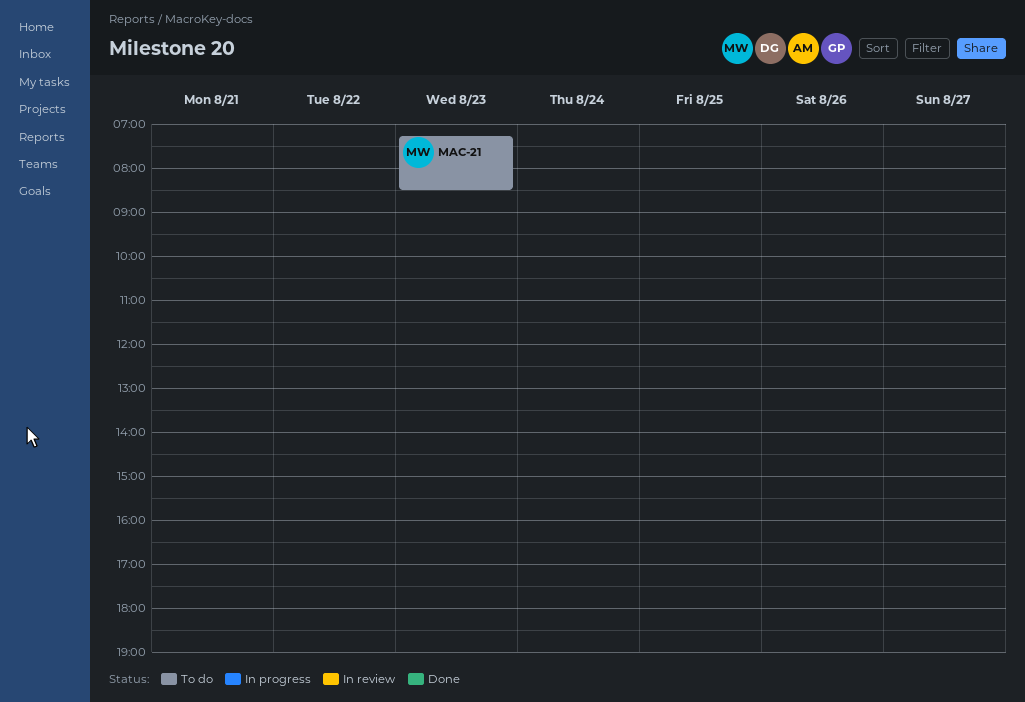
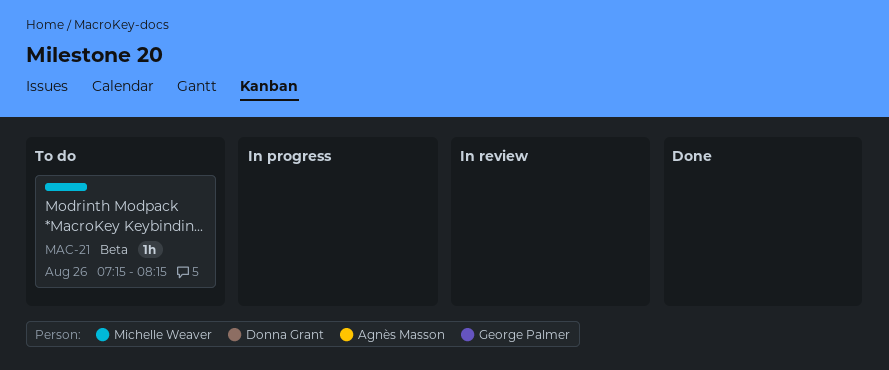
MAC-21, day: Aug 23 -> Aug 26
MAC-21, ends: 08:30 -> 08:15

